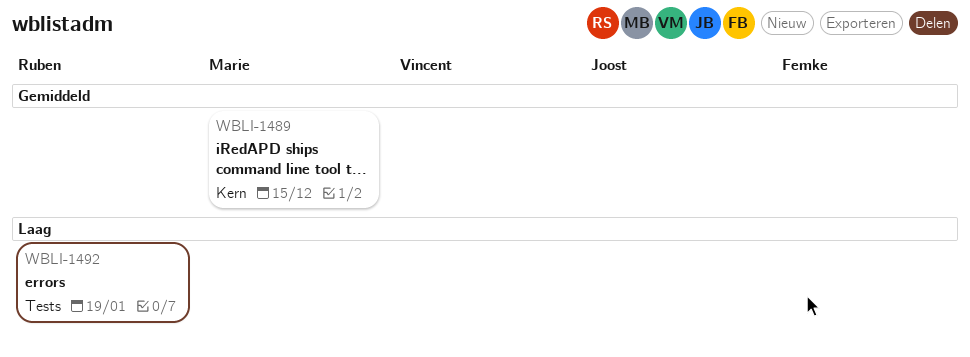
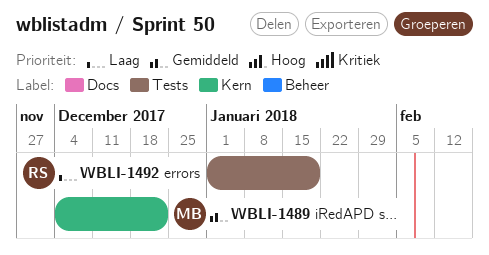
WBLI-1489, due: Dec 15 -> Dec 22

